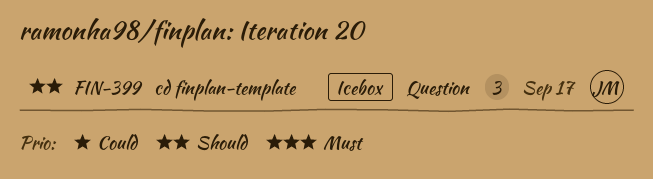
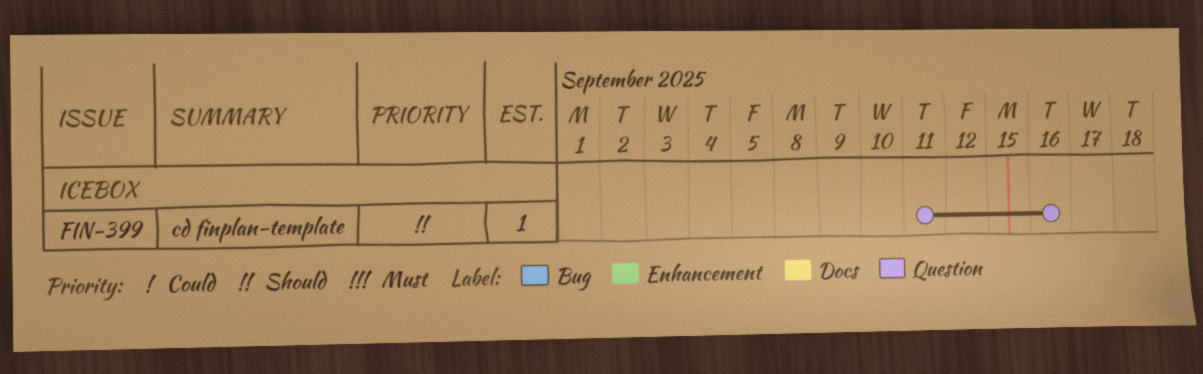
FIN-399, estimate: 3 -> 1
FIN-399, due: Sep 17 -> Sep 16

